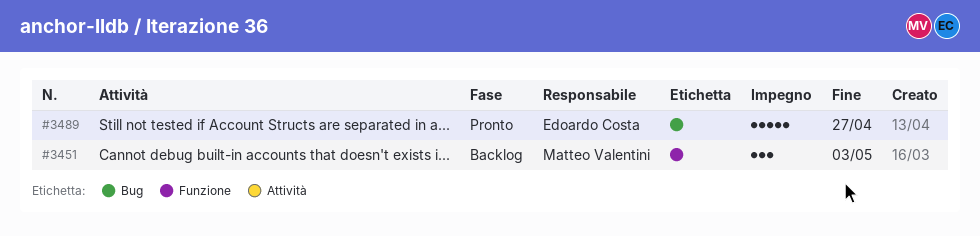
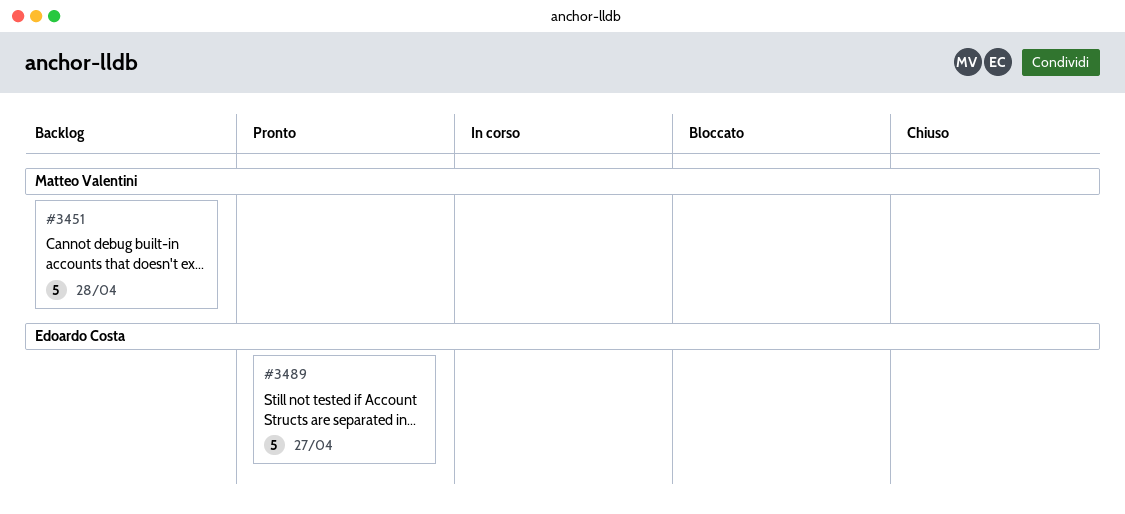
#3451, estimate: 3 -> 5
#3451, due: May 3 -> Apr 28

